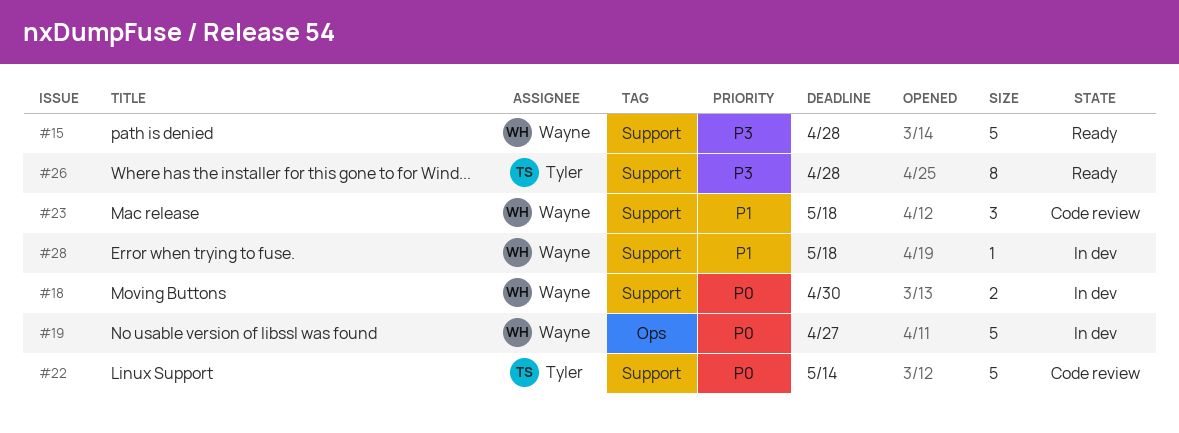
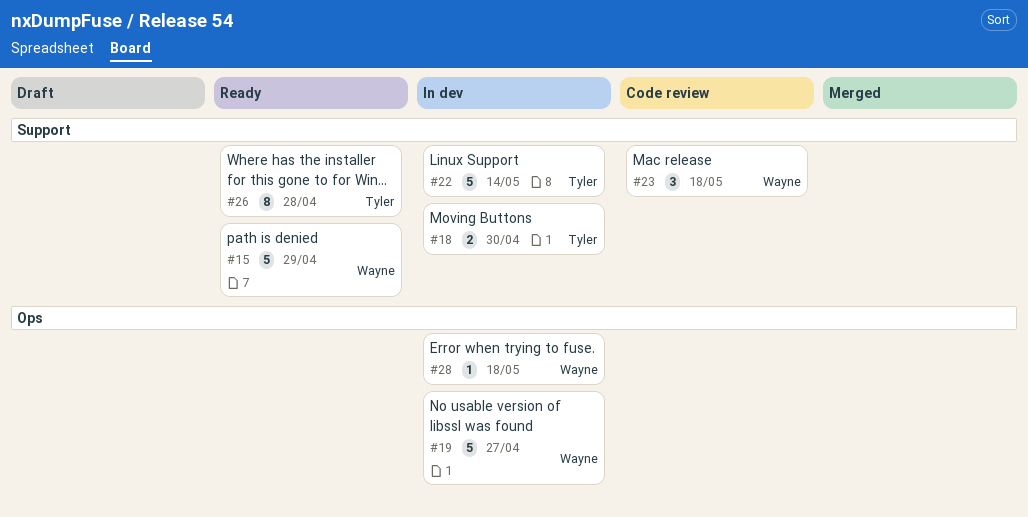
#15, due: Apr 28 -> Apr 29
#18, owner: Wayne -> Tyler
#22, status: Code review -> In dev
#28, label: Support -> Ops

